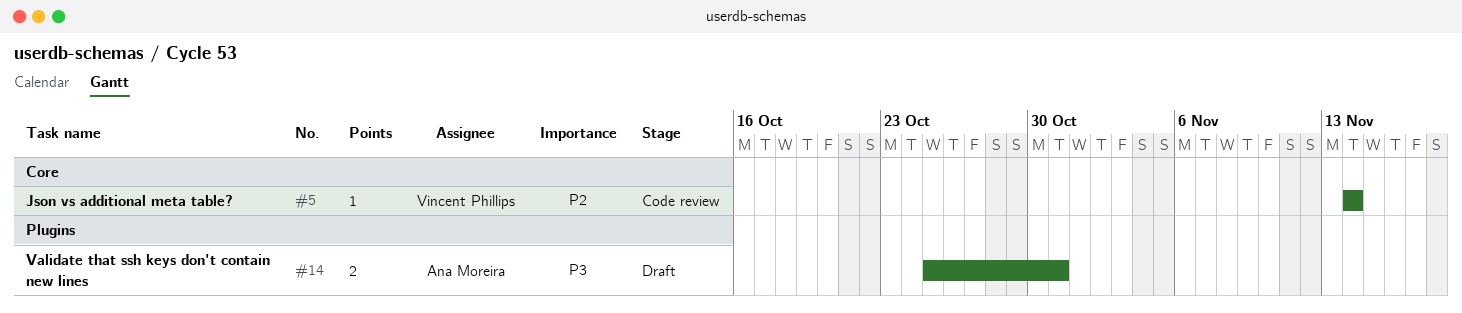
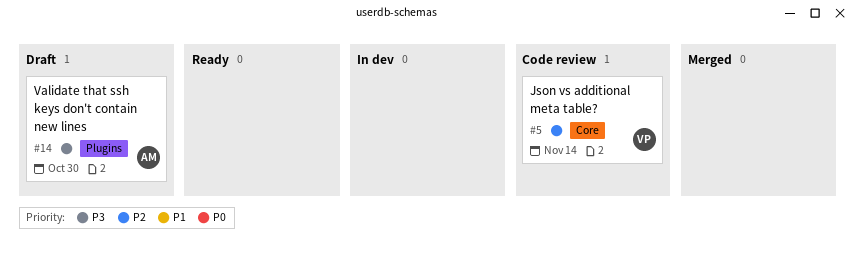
#14, due: Oct 31 -> Oct 30

